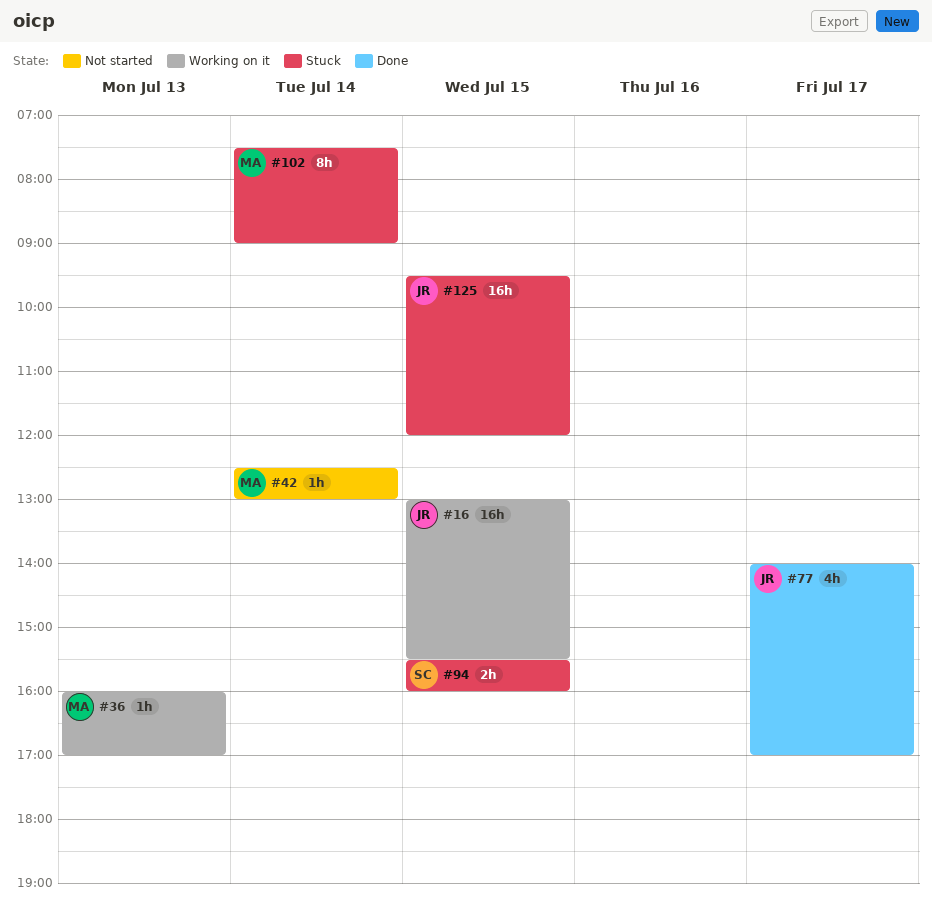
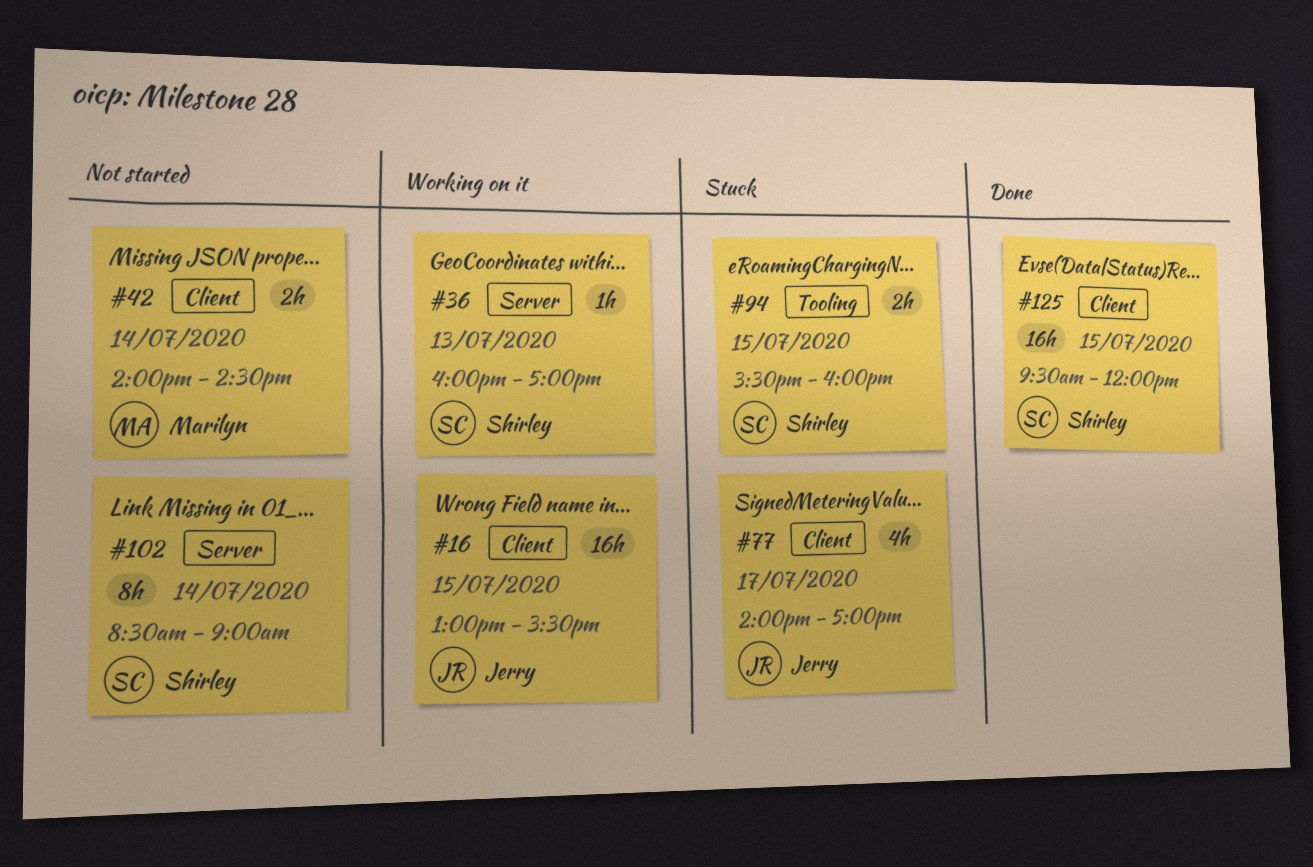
#36, owner: Marilyn -> Shirley
#42, estimate: 1h -> 2h
#42, begins: 12:30 -> 14:00
#42, ends: 13:00 -> 14:30
#77, status: Done -> Stuck
#102, status: Stuck -> Not started
#102, owner: Marilyn -> Shirley
#102, begins: 07:30 -> 08:30
#125, status: Stuck -> Done
#125, owner: Jerry -> Shirley

